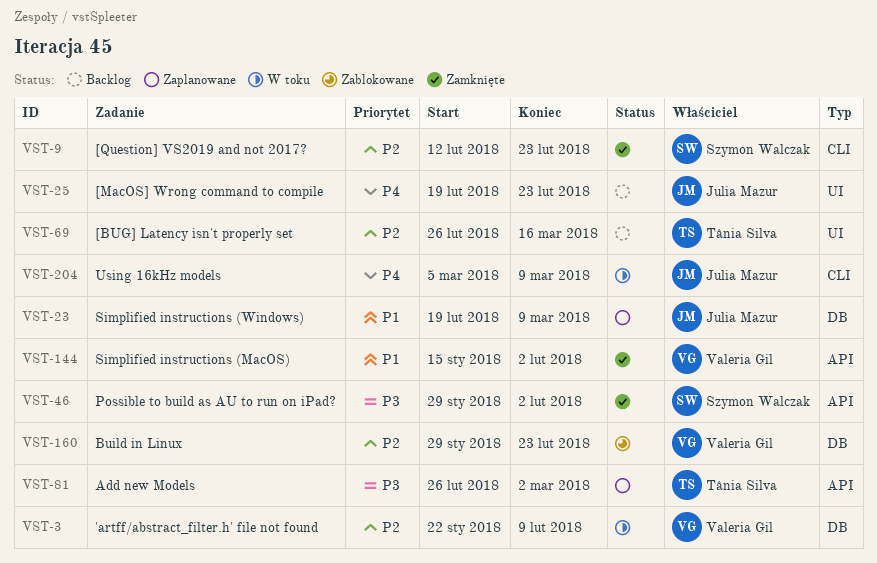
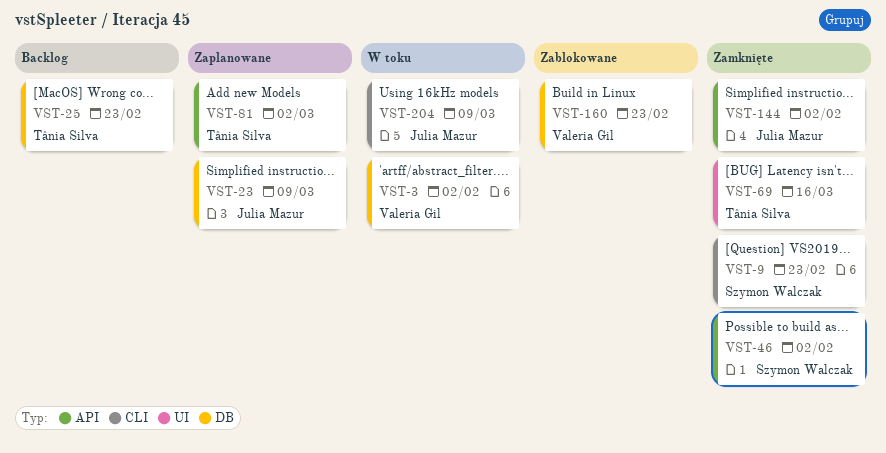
VST-3, due: Feb 9 -> Feb 2
VST-25, owner: Julia Mazur -> Tânia Silva
VST-25, label: UI -> DB
VST-69, status: Backlog -> Zamknięte
VST-144, owner: Valeria Gil -> Julia Mazur

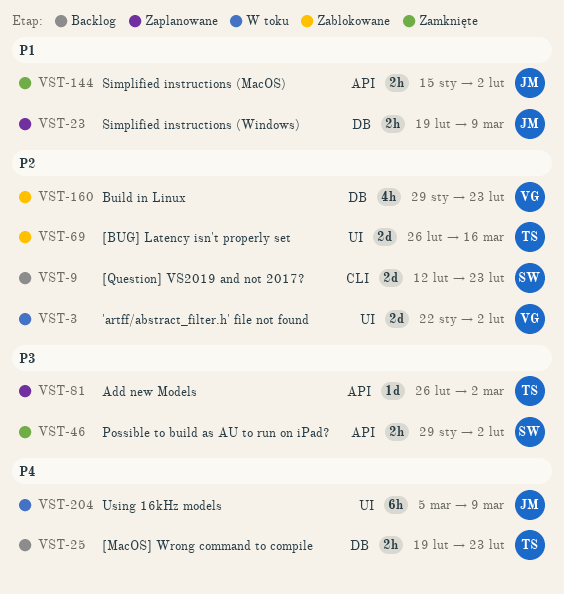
VST-3, label: DB -> UI
VST-9, status: Zamknięte -> Backlog
VST-69, status: Zamknięte -> Zablokowane
VST-204, label: CLI -> UI

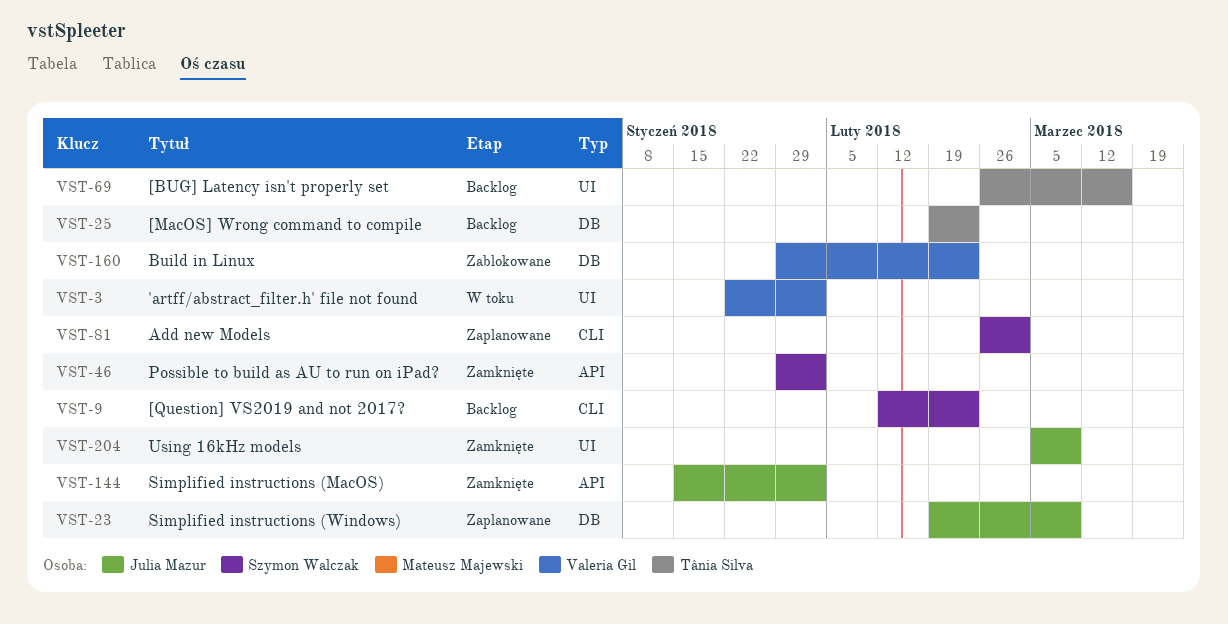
VST-69, status: Zablokowane -> Backlog
VST-81, owner: Tânia Silva -> Szymon Walczak
VST-81, label: API -> CLI
VST-204, status: W toku -> Zamknięte

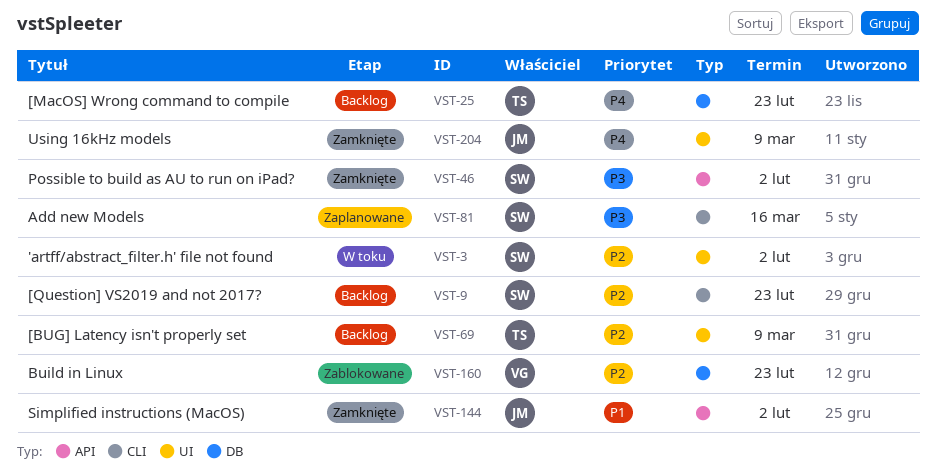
VST-3, owner: Valeria Gil -> Szymon Walczak
VST-23: present -> none
VST-69, due: Mar 16 -> Mar 9
VST-81, due: Mar 2 -> Mar 16

